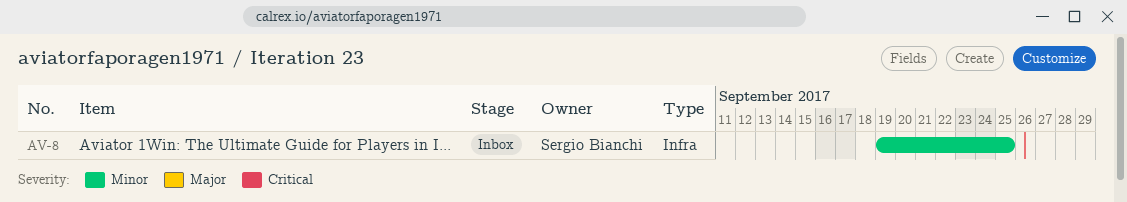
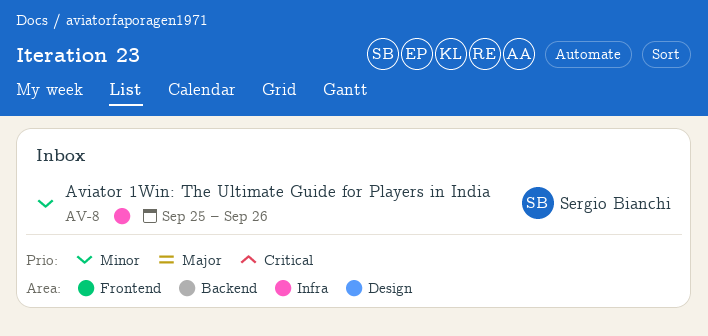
AV-8, start: Sep 19 -> Sep 25
AV-8, due: Sep 25 -> Sep 26

